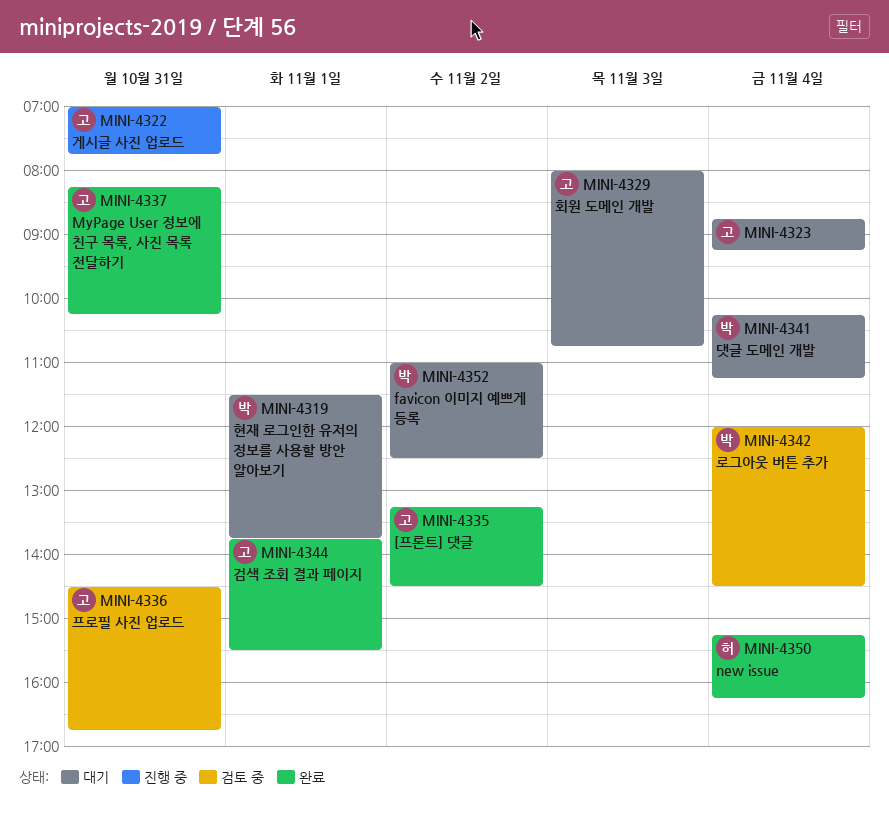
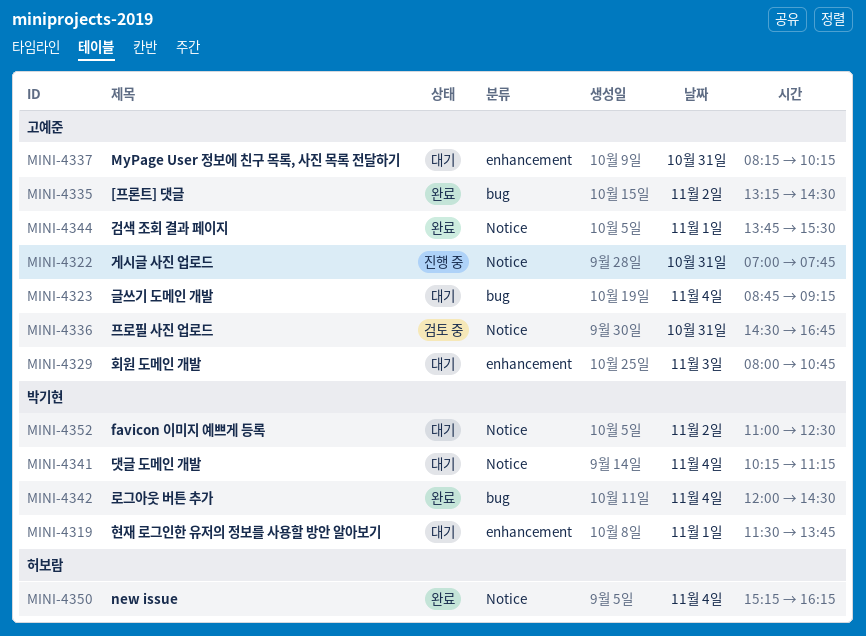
MINI-4337, status: 완료 -> 대기
MINI-4342, status: 검토 중 -> 완료

